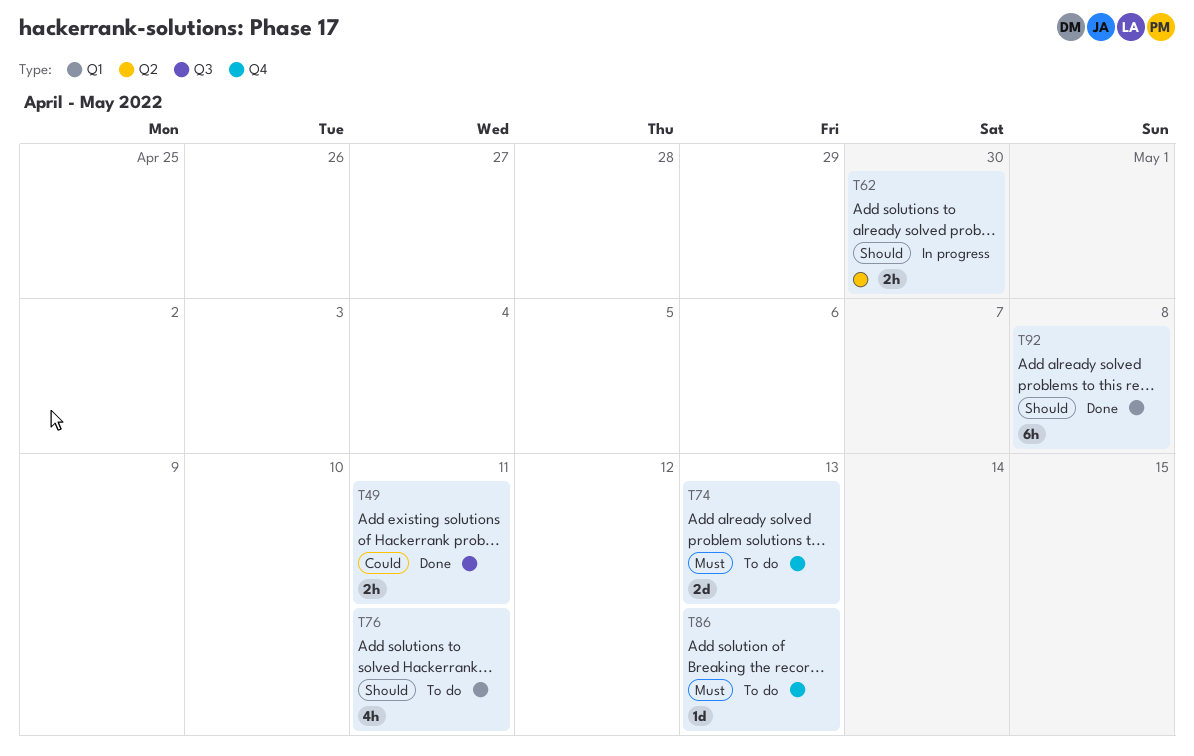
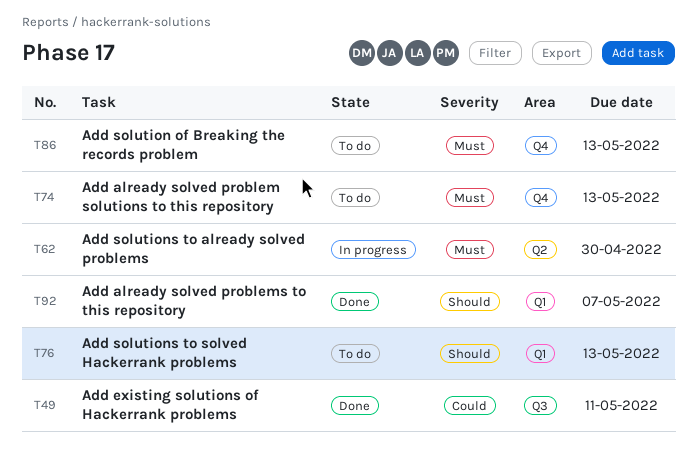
T62, priority: Should -> Must
T76, due: May 11 -> May 13
T92, due: May 8 -> May 7

